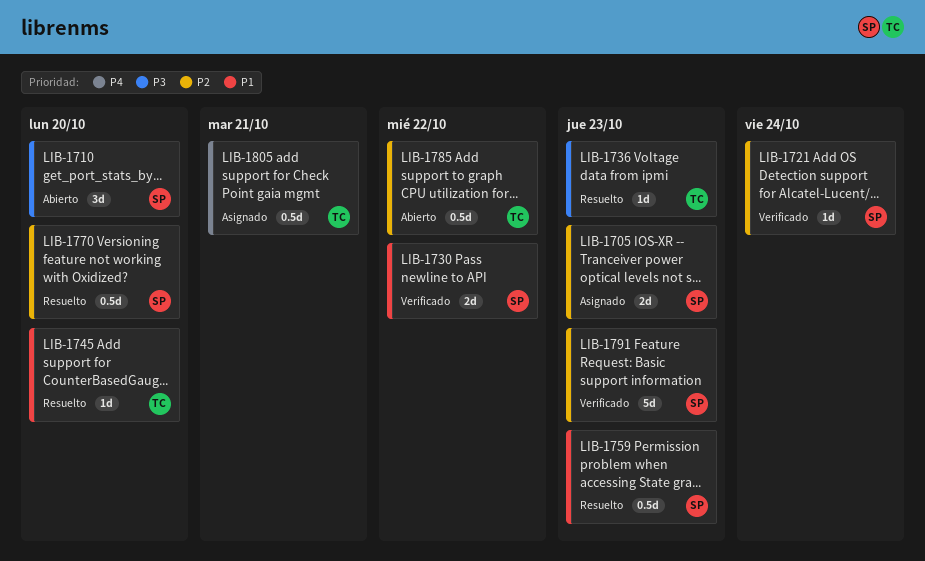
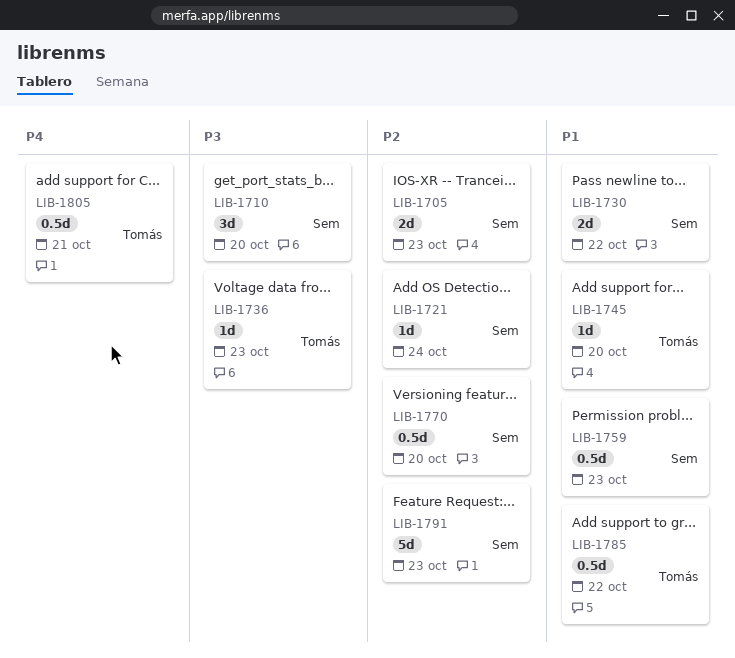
LIB-1785, priority: P2 -> P1

